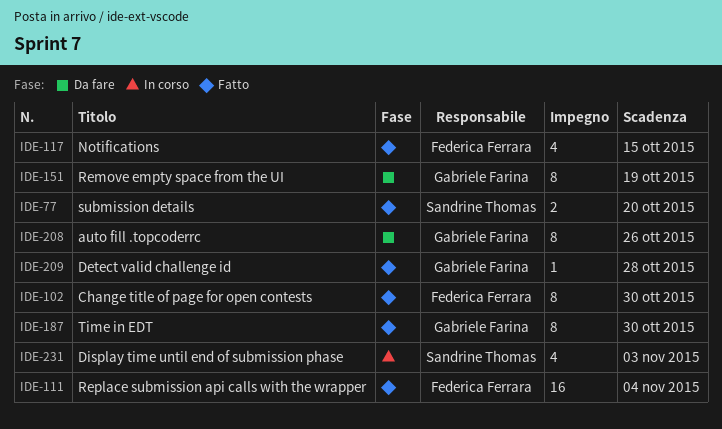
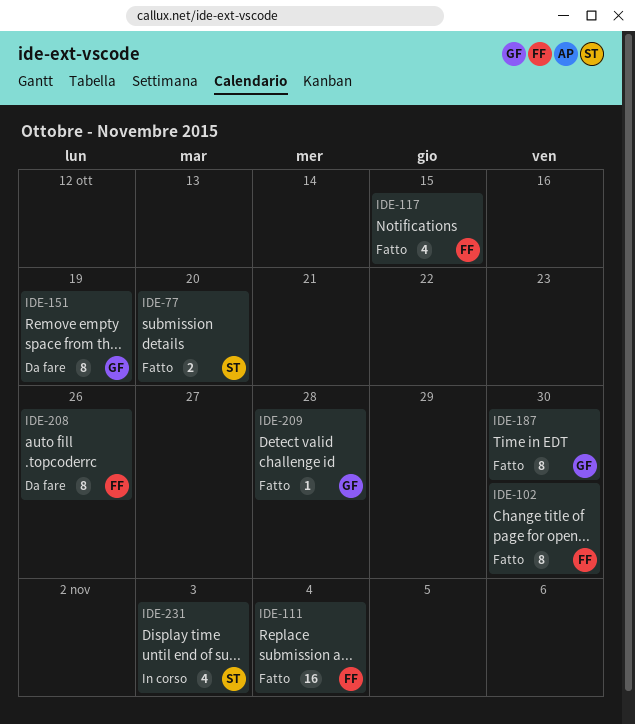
IDE-208, owner: Gabriele Farina -> Federica Ferrara

